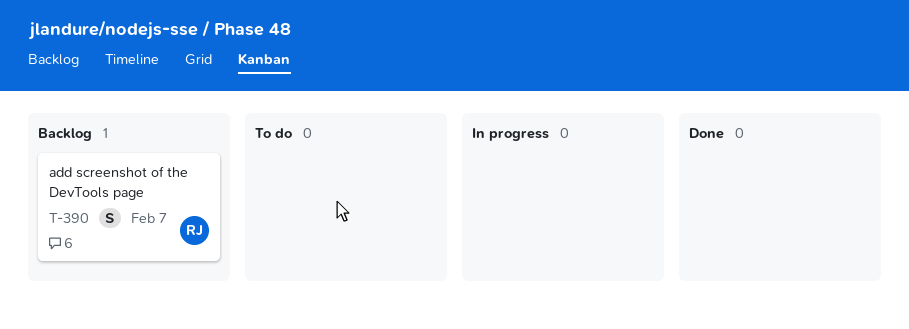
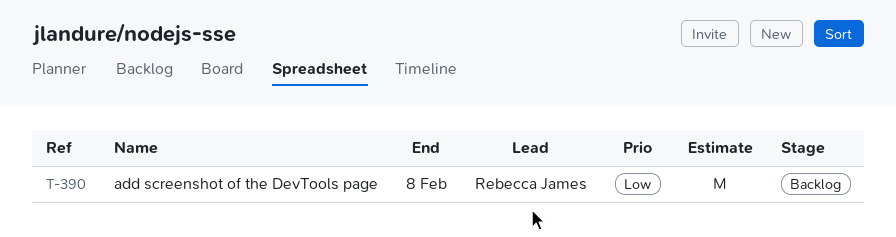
T-390, estimate: S -> M
T-390, due: Feb 7 -> Feb 8

